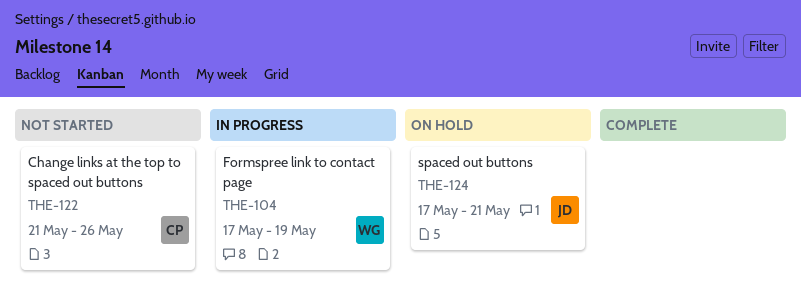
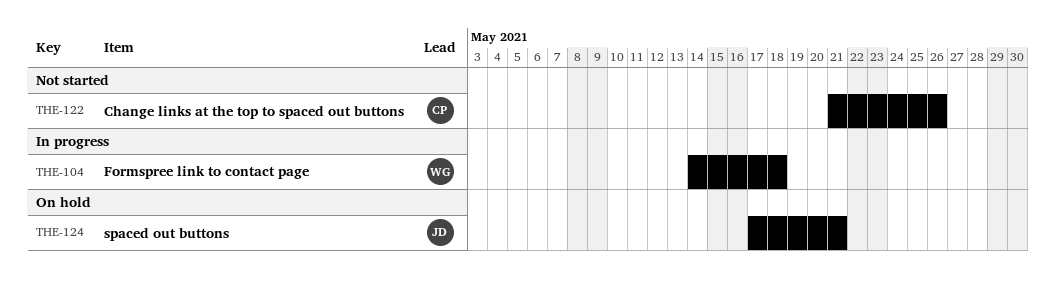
THE-104, start: May 17 -> May 14
THE-104, due: May 19 -> May 18

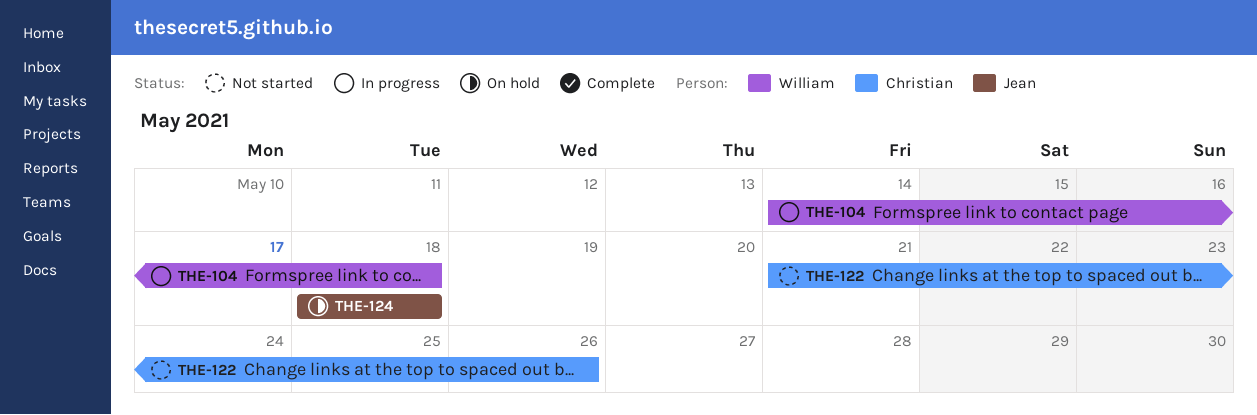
THE-124, start: May 17 -> May 18
THE-124, due: May 21 -> May 18

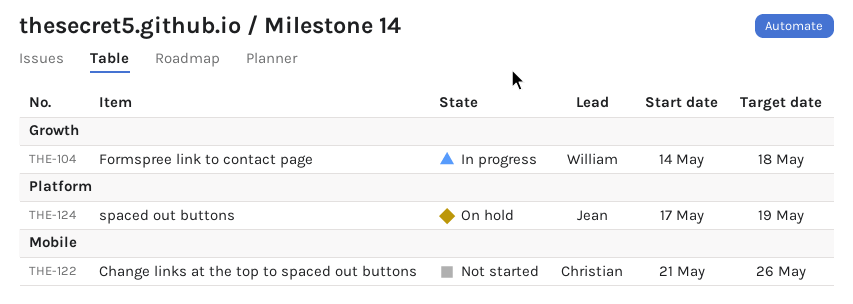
THE-124, start: May 18 -> May 17
THE-124, due: May 18 -> May 19

